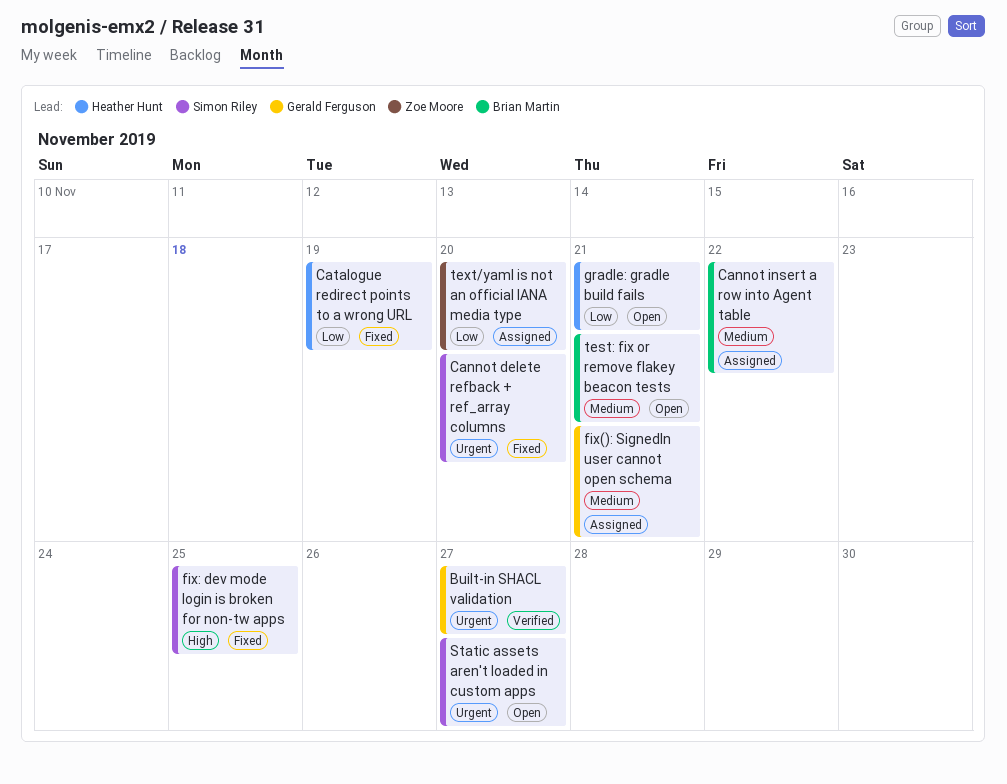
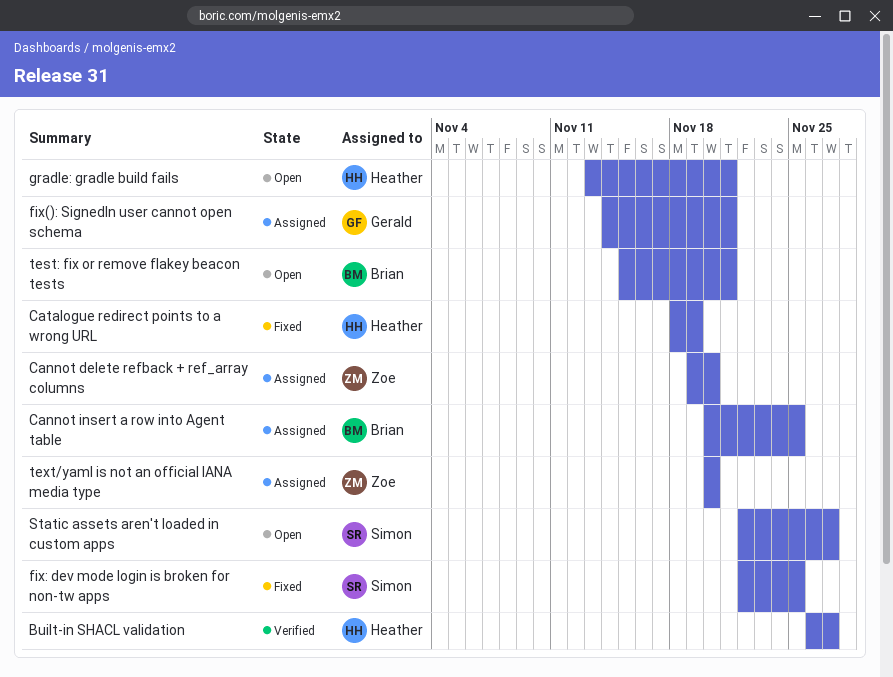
Built-in SHACL validation, owner: Gerald Ferguson -> Heather Hunt
Cannot delete refback + ref_array columns, status: Fixed -> Assigned
Cannot delete refback + ref_array columns, owner: Simon Riley -> Zoe Moore
Cannot insert a row into Agent table, due: Nov 22 -> Nov 25

